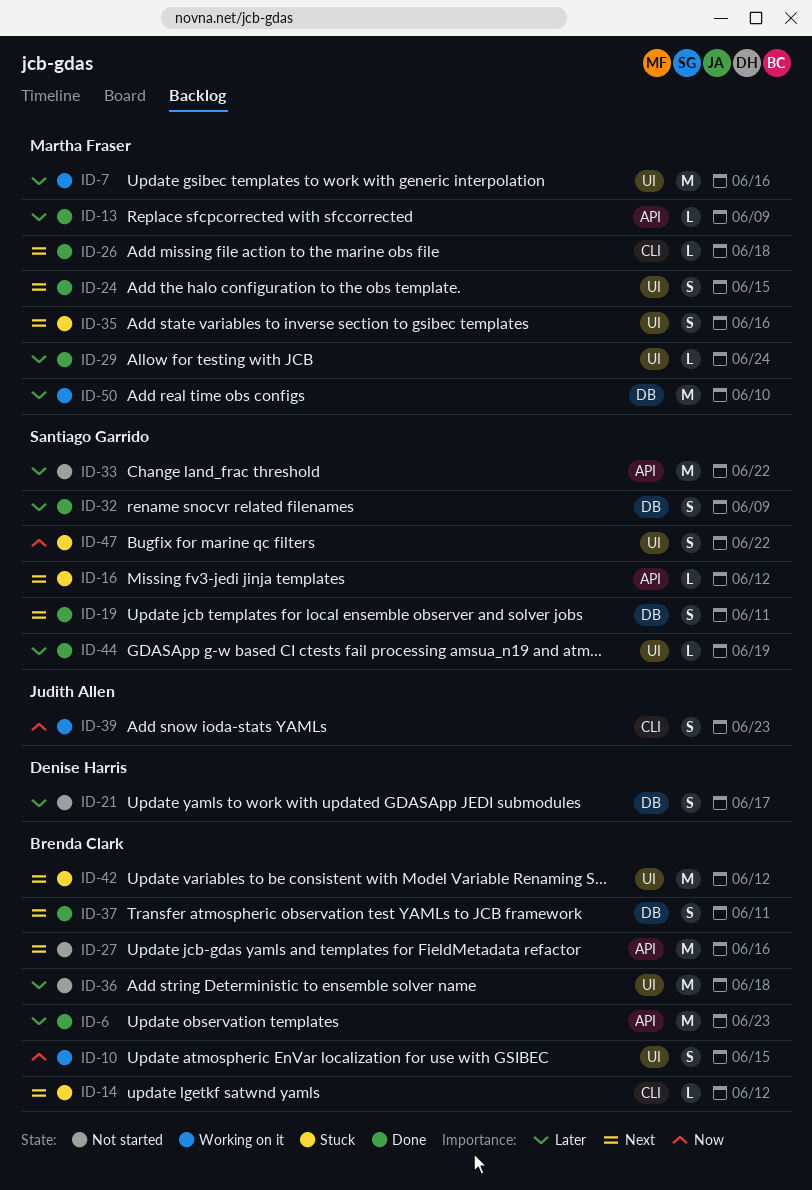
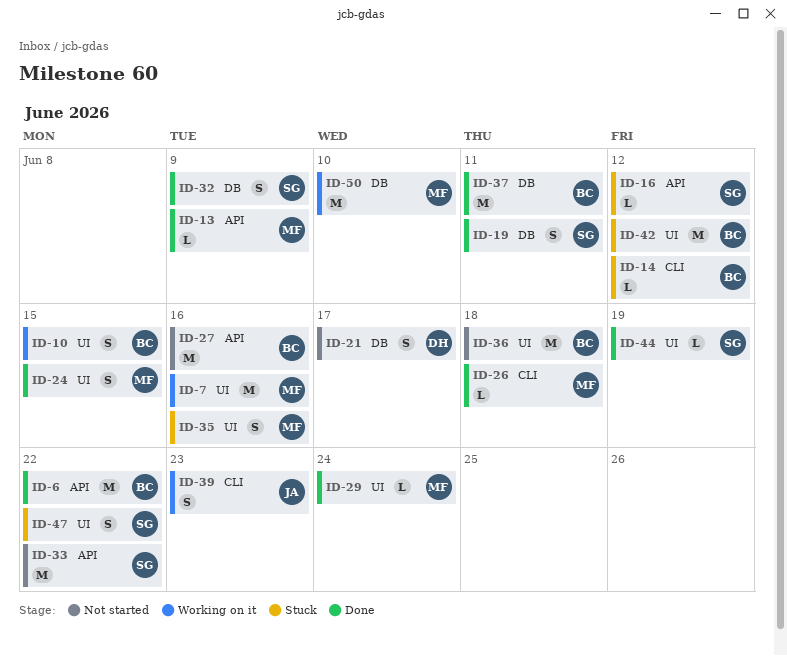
ID-6, due: Jun 23 -> Jun 22
ID-37, estimate: S -> M

